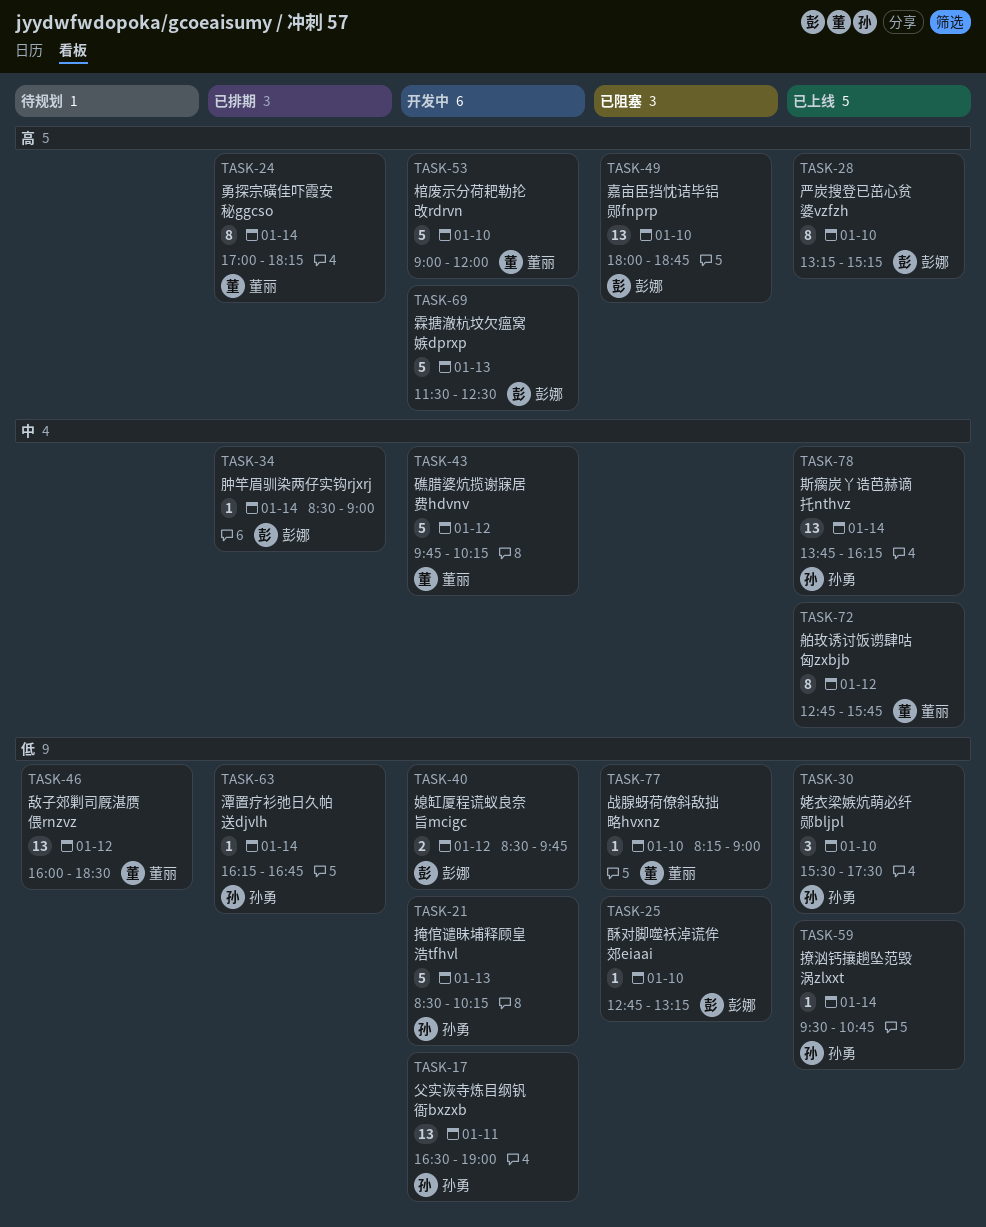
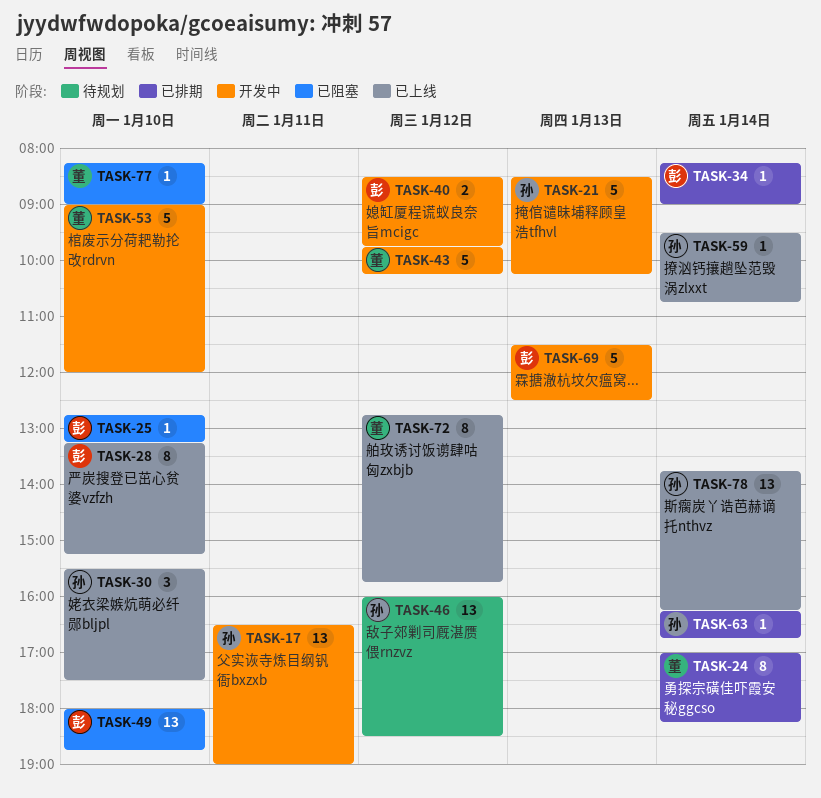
TASK-34, begins: 08:30 -> 08:15
TASK-46, owner: 董丽 -> 孙勇

